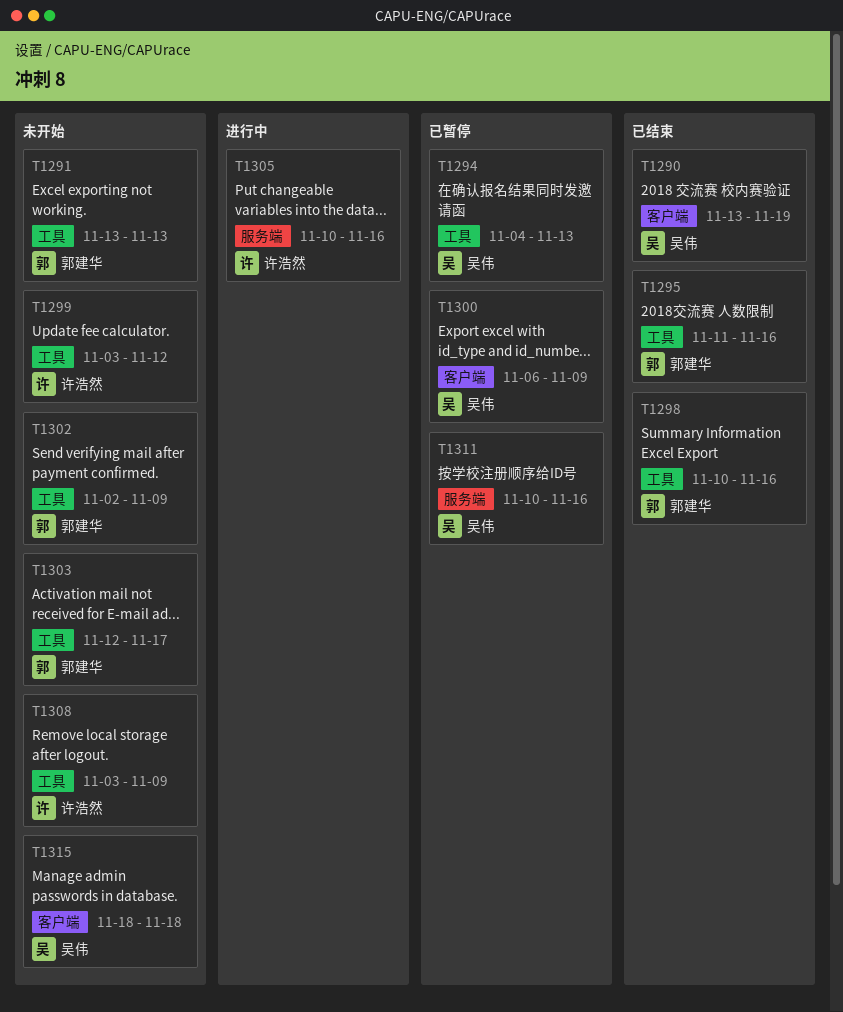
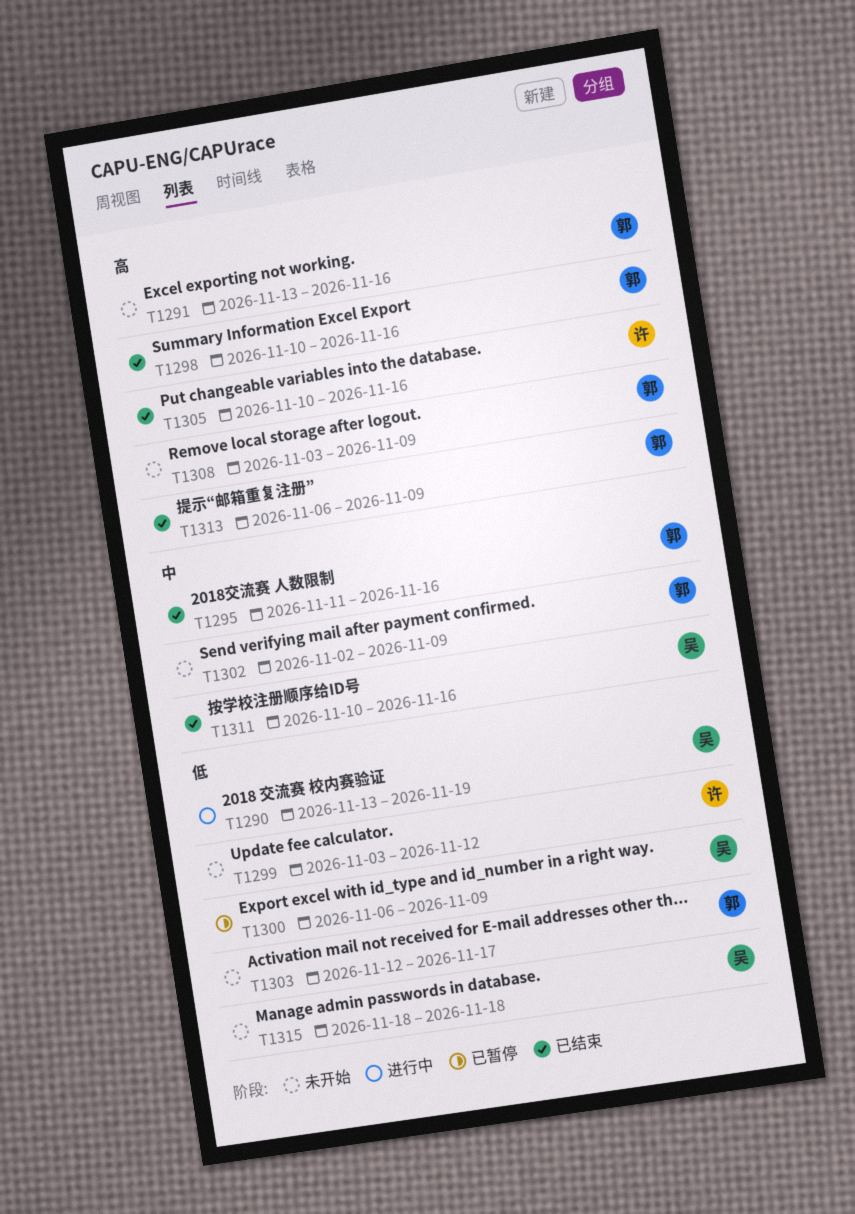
T1290, status: 已结束 -> 进行中
T1291, due: Nov 13 -> Nov 16
T1294: present -> none
T1305, status: 进行中 -> 已结束
T1308, owner: 许浩然 -> 郭建华
T1311, status: 已暂停 -> 已结束
T1313: none -> present

